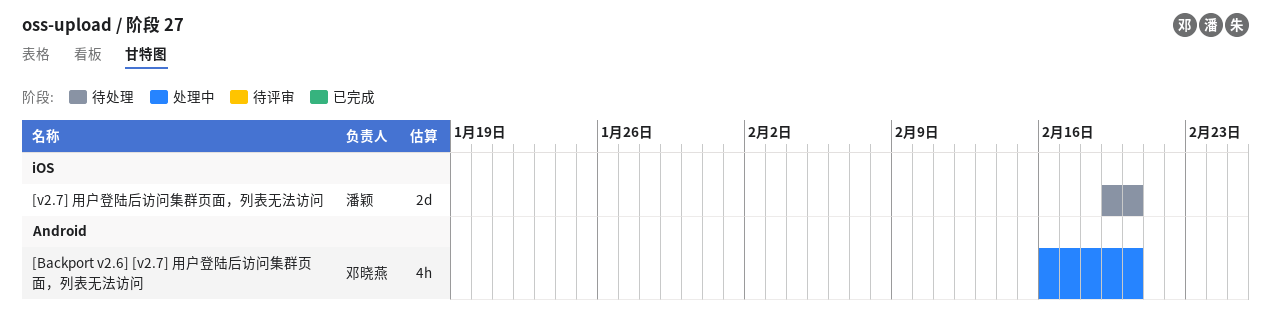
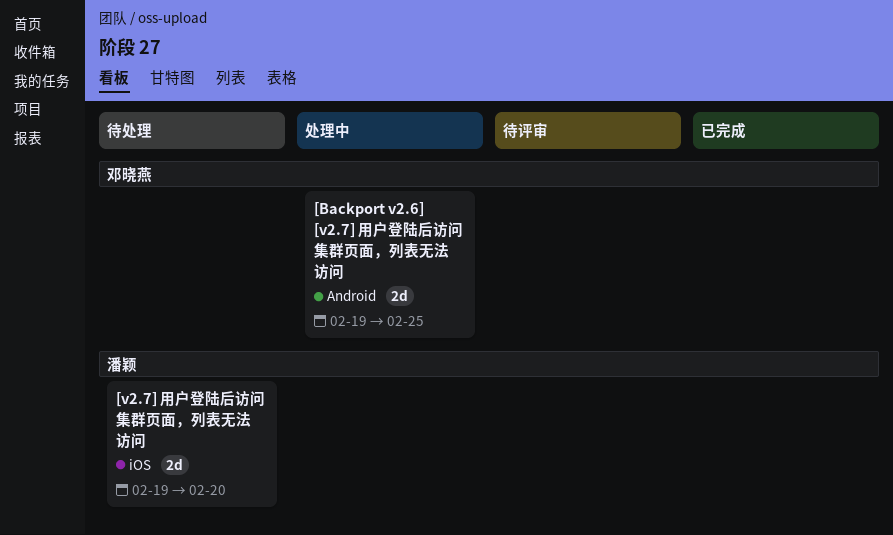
[Backport v2.6] [v2.7] 用户登陆后访问集群页面，列表无法访问, estimate: 4h -> 2d
[Backport v2.6] [v2.7] 用户登陆后访问集群页面，列表无法访问, start: Feb 16 -> Feb 19
[Backport v2.6] [v2.7] 用户登陆后访问集群页面，列表无法访问, due: Feb 20 -> Feb 25

